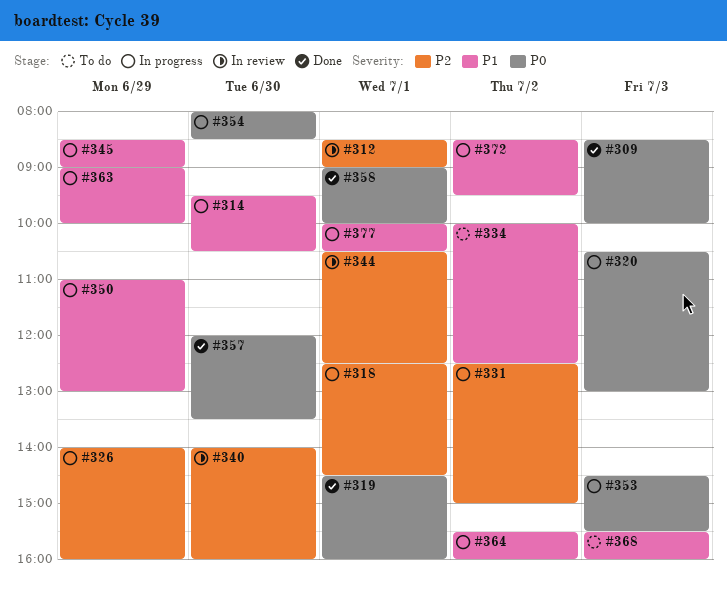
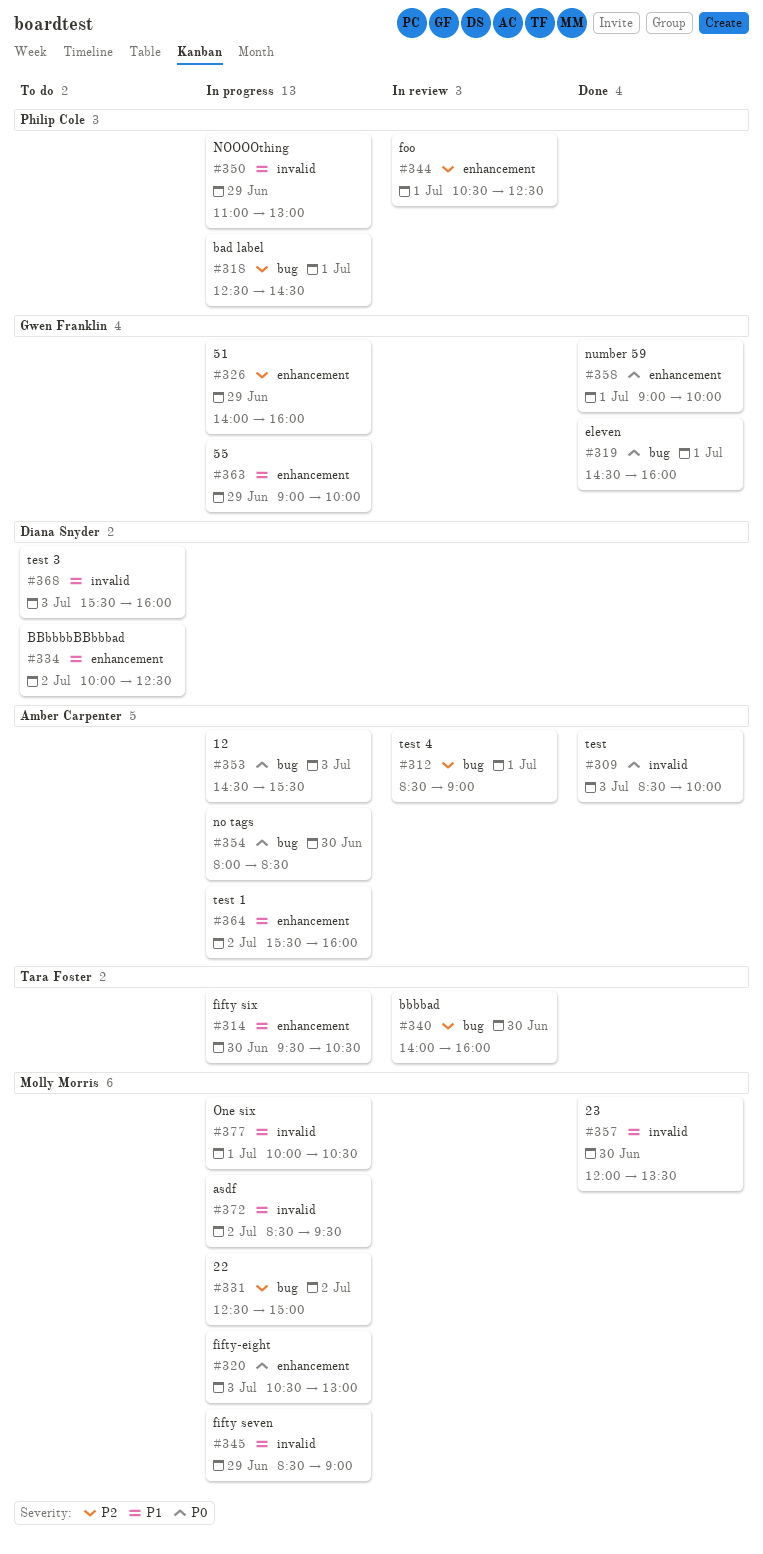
#357, priority: P0 -> P1

